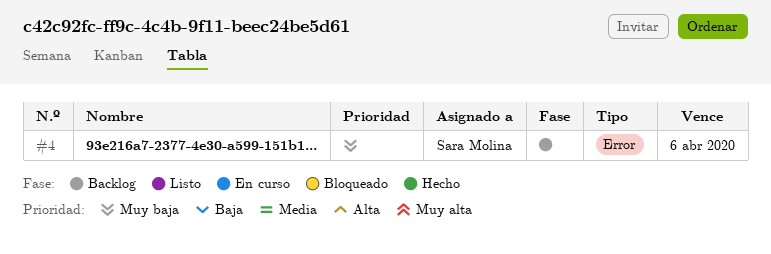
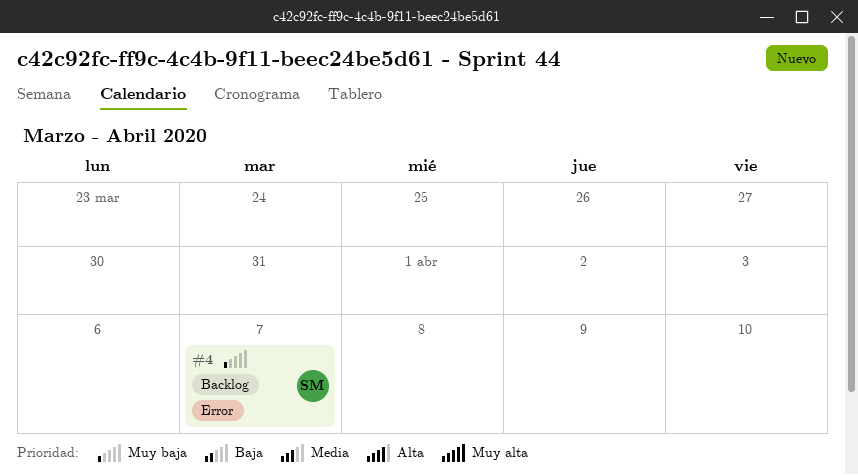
#4, due: Apr 6 -> Apr 7

